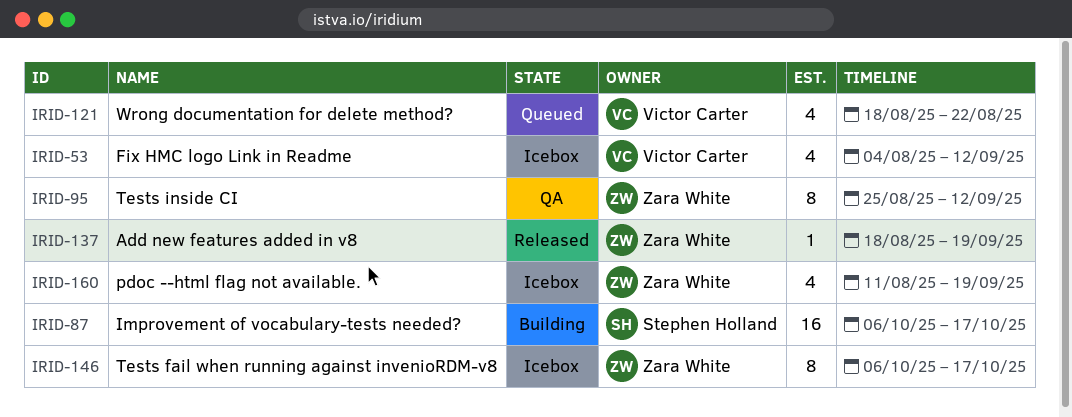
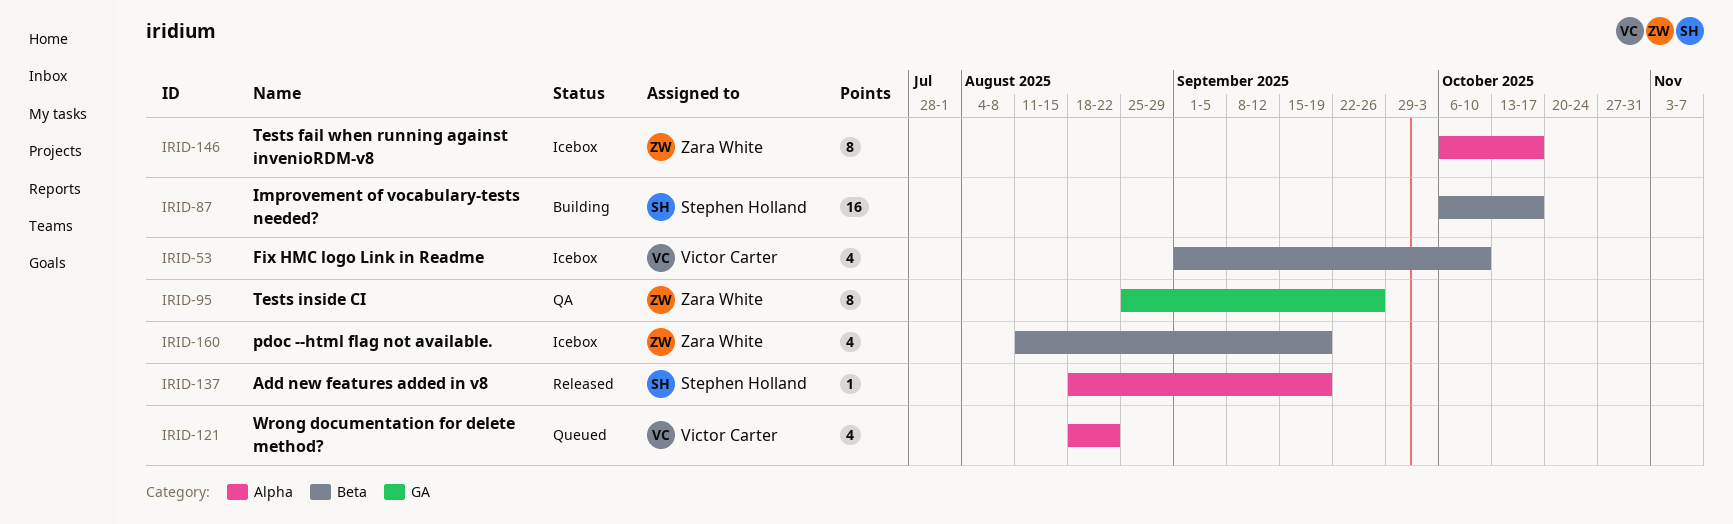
IRID-53, start: Aug 4 -> Sep 1
IRID-53, due: Sep 12 -> Oct 10
IRID-95, due: Sep 12 -> Sep 26
IRID-137, owner: Zara White -> Stephen Holland

